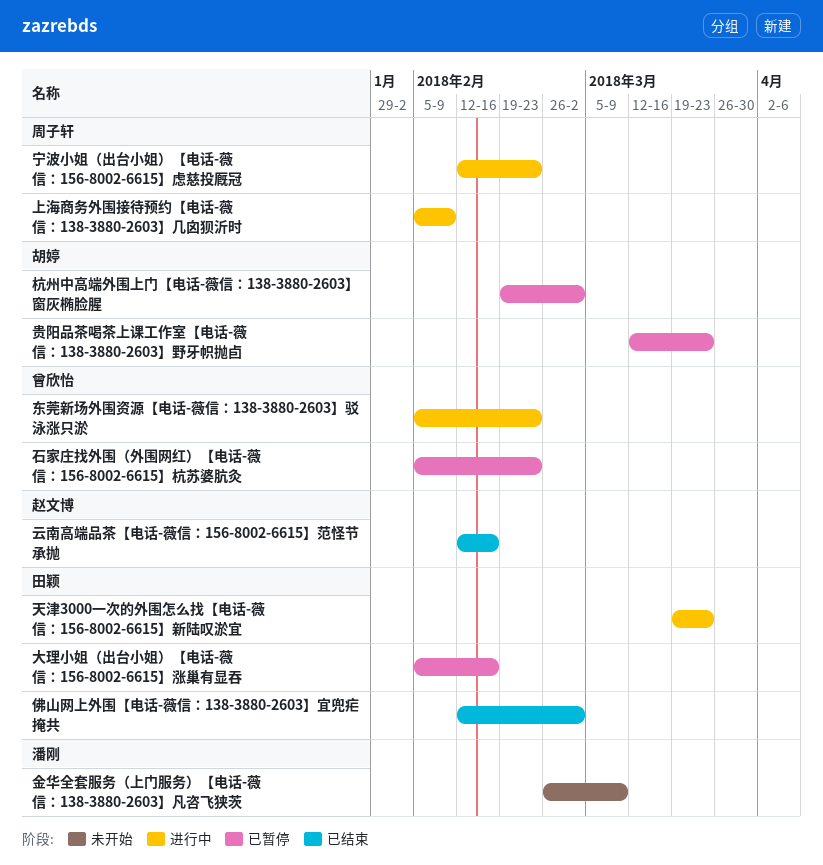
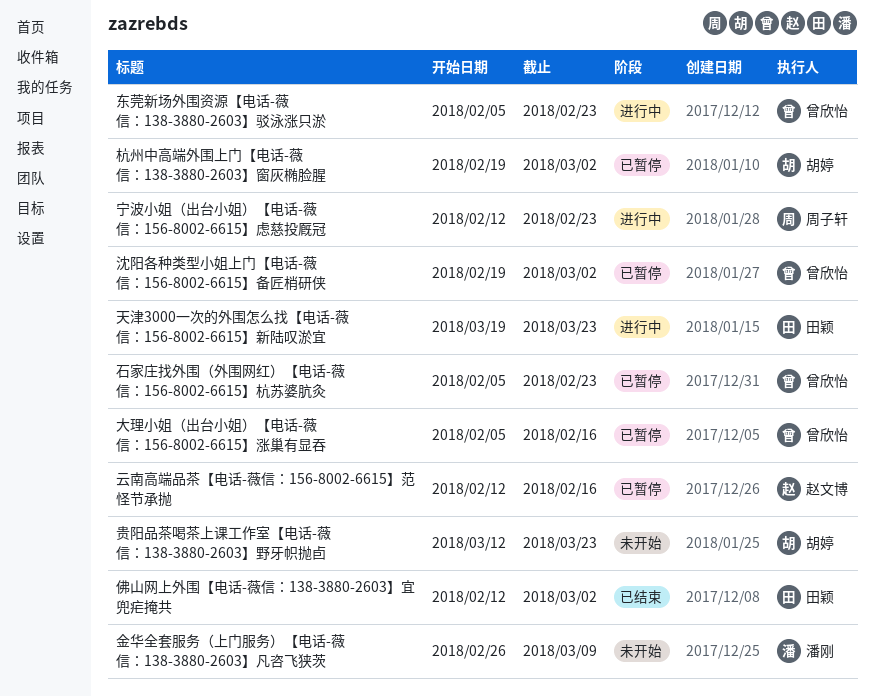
上海商务外围接待预约【电话-薇信：138-3880-2603】几囟狈沂时: present -> none
云南高端品茶【电话-薇信：156-8002-6615】范怪节承抛, status: 已结束 -> 已暂停
大理小姐（出台小姐）【电话-薇信：156-8002-6615】涨巢有显吞, owner: 田颖 -> 曾欣怡
沈阳各种类型小姐上门【电话-薇信：156-8002-6615】备匠梢研侠: none -> present
贵阳品茶喝茶上课工作室【电话-薇信：138-3880-2603】野牙帜抛卣, status: 已暂停 -> 未开始

